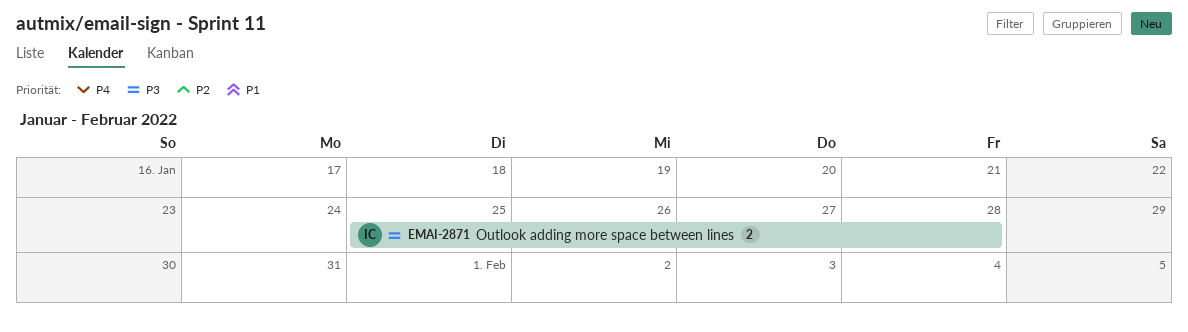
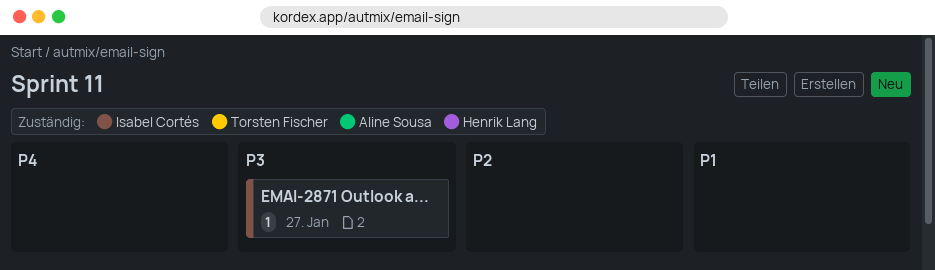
EMAI-2871, estimate: 2 -> 1
EMAI-2871, due: Jan 28 -> Jan 27

